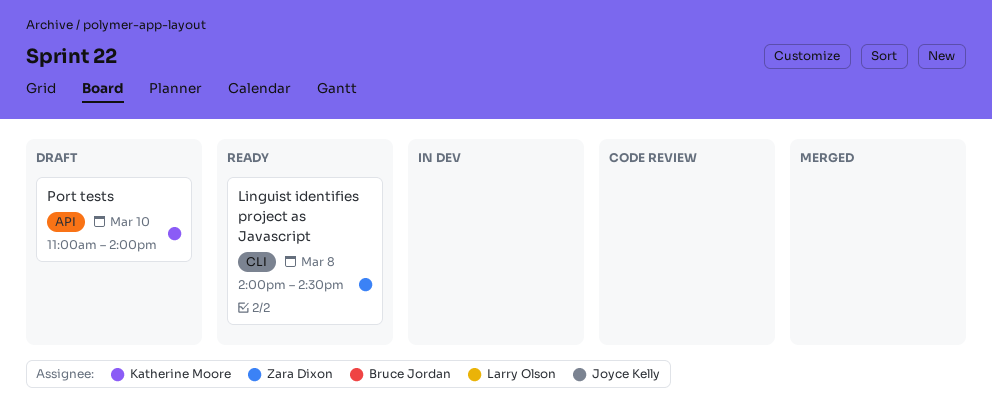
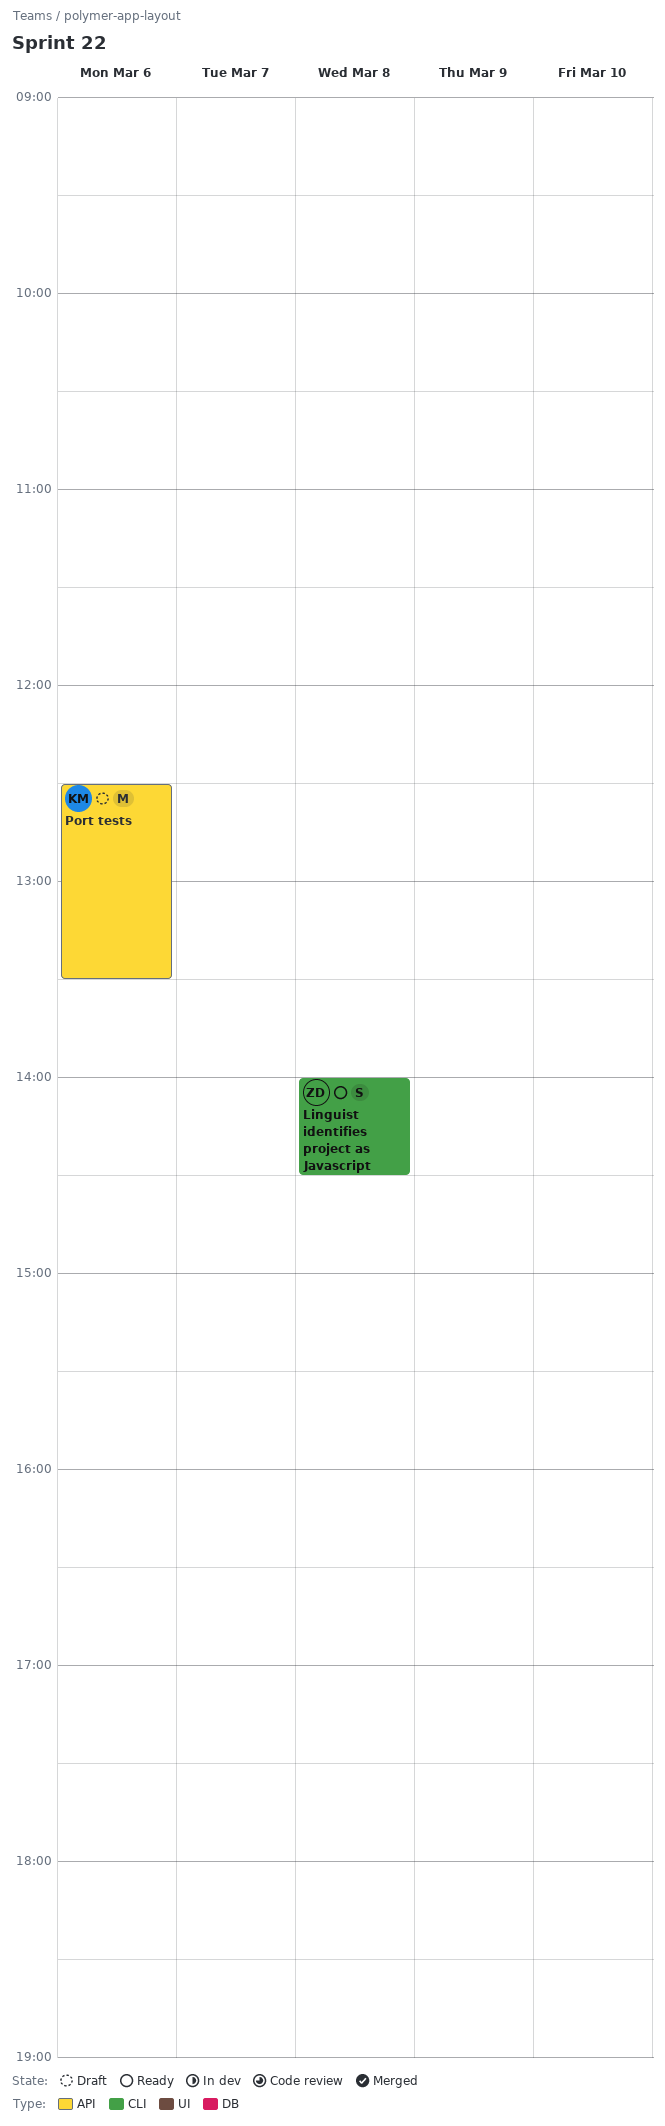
Port tests, day: Mar 10 -> Mar 6
Port tests, begins: 11:00 -> 12:30
Port tests, ends: 14:00 -> 13:30

